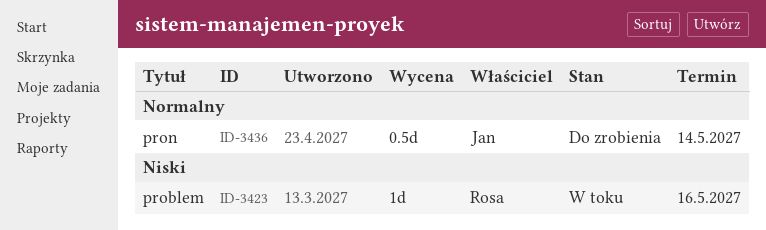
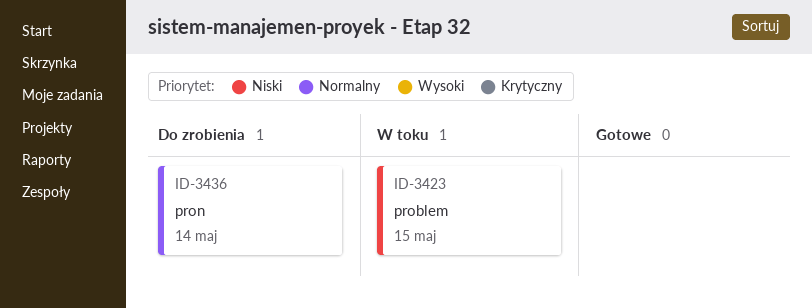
ID-3423, due: May 16 -> May 15

